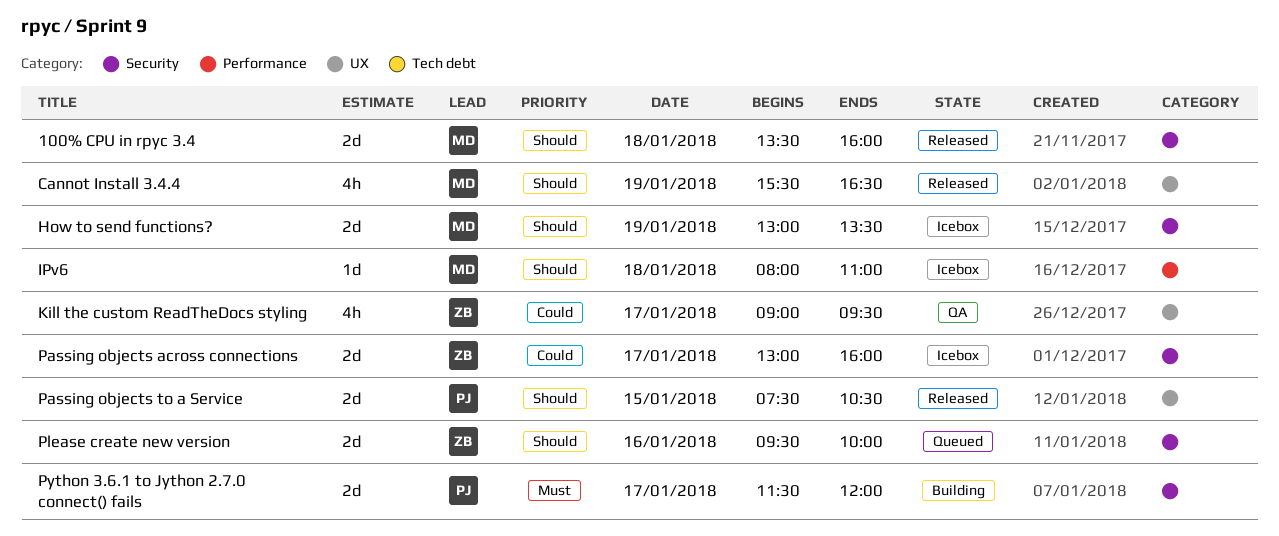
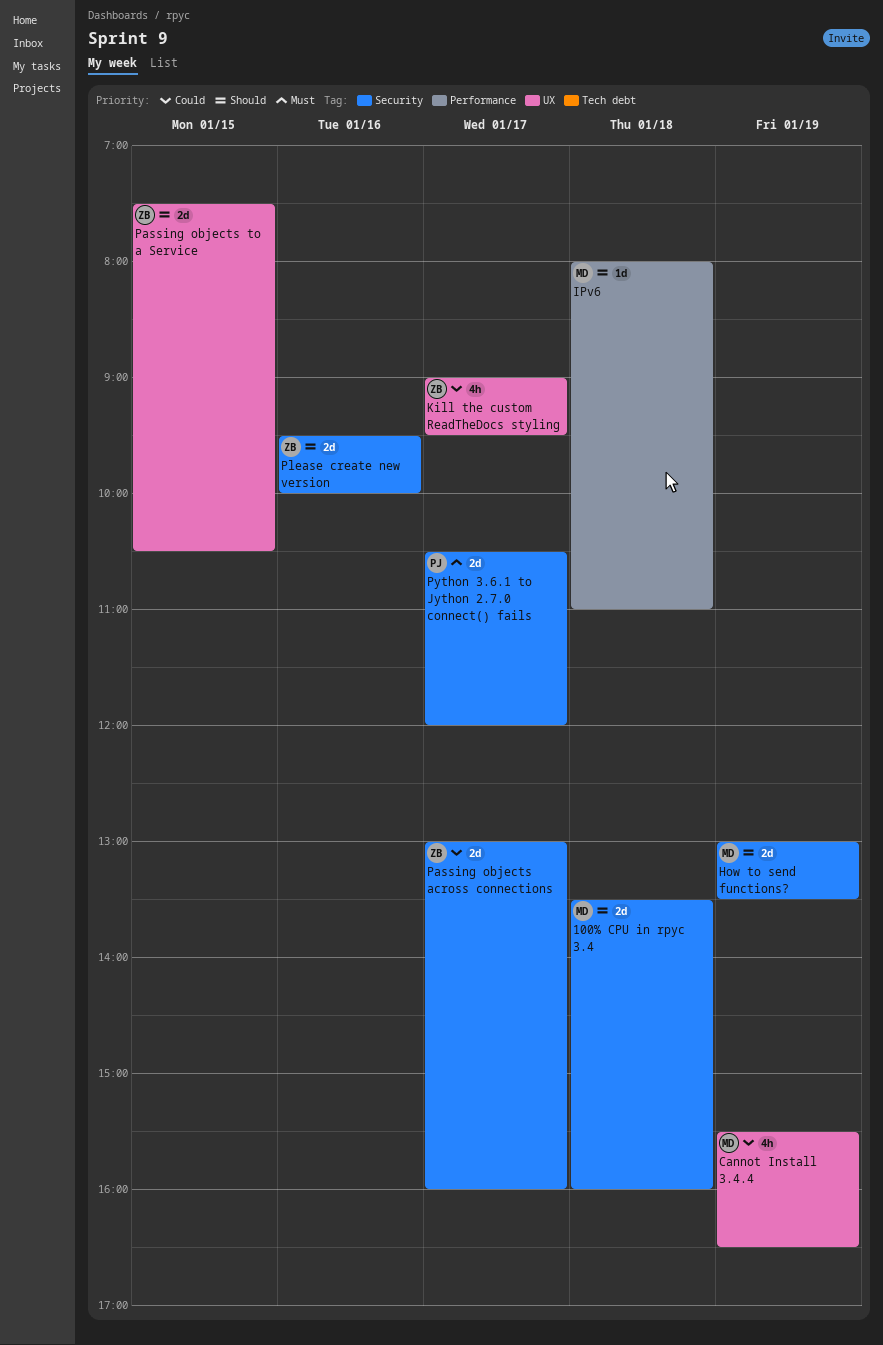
Cannot Install 3.4.4, priority: Should -> Could
Passing objects to a Service, owner: PJ -> ZB
Python 3.6.1 to Jython 2.7.0 connect() fails, begins: 11:30 -> 10:30

